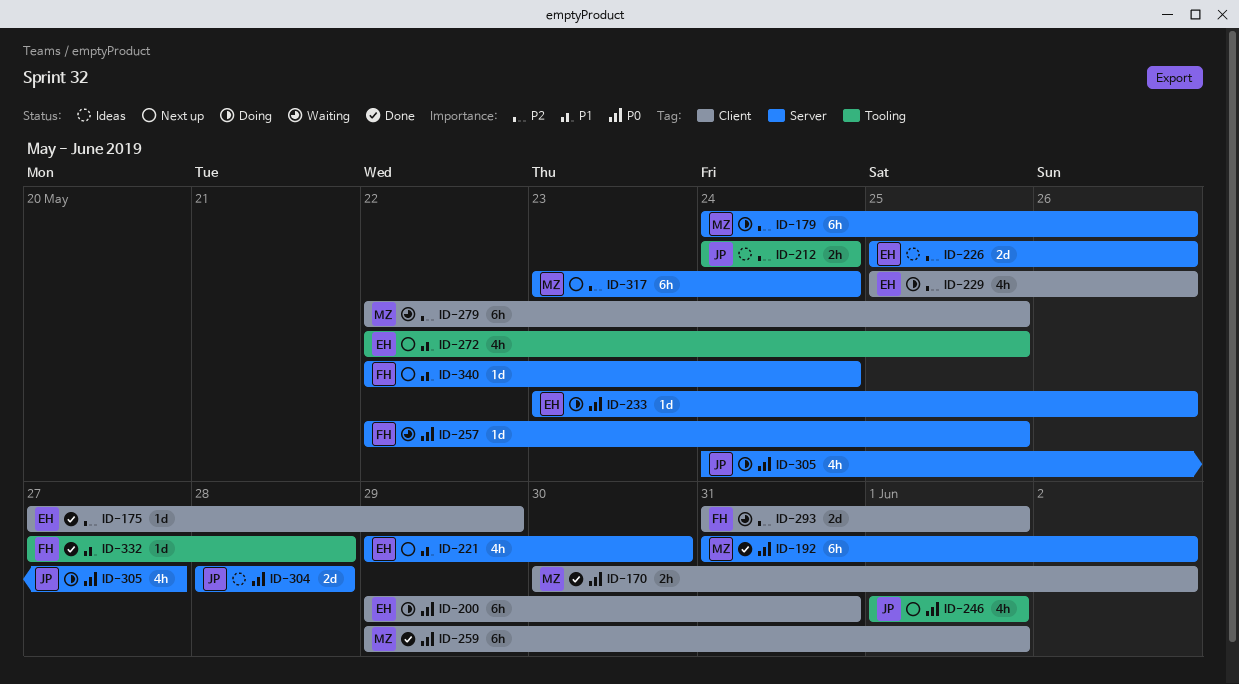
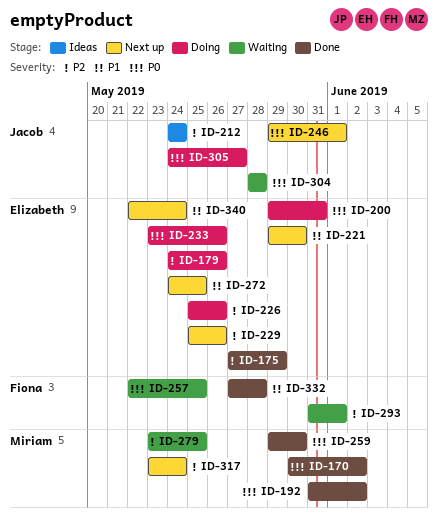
ID-179, owner: Miriam -> Elizabeth
ID-226, status: Ideas -> Doing
ID-229, status: Doing -> Next up
ID-246, start: Jun 1 -> May 29
ID-259, due: Jun 1 -> May 30
ID-272, start: May 22 -> May 24
ID-279, start: May 22 -> May 23
ID-304, status: Ideas -> Waiting
ID-340, owner: Fiona -> Elizabeth

